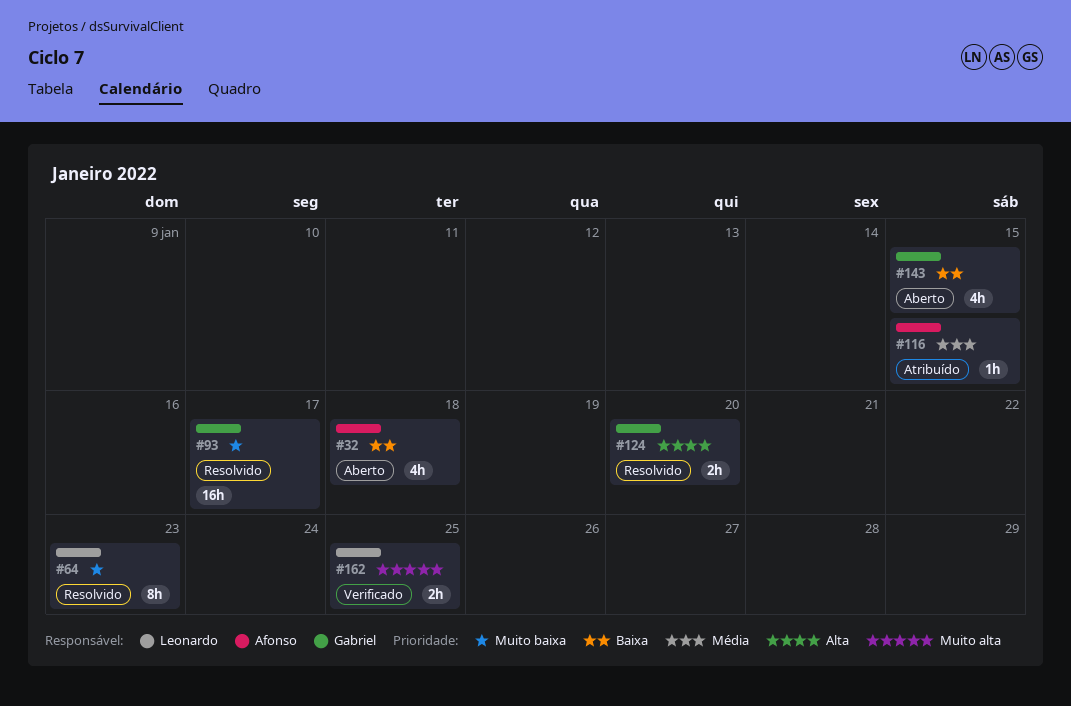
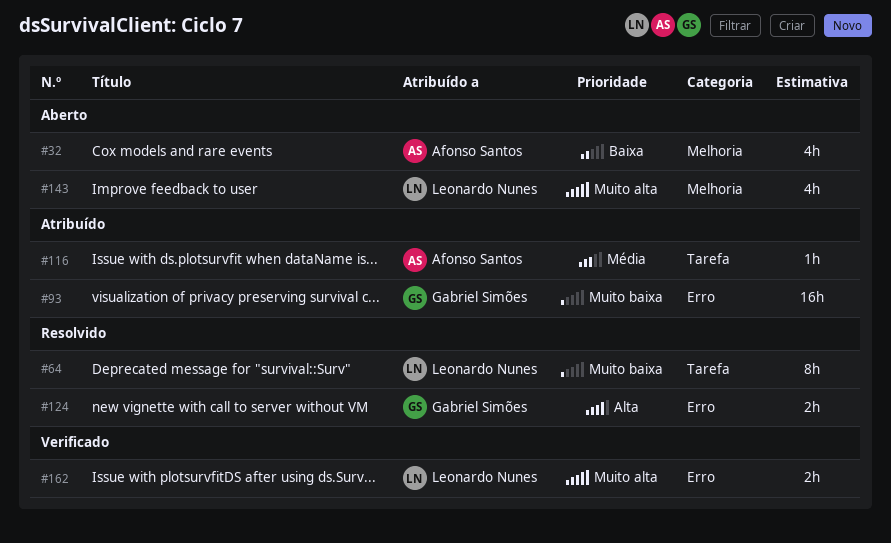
#93, status: Resolvido -> Atribuído
#143, owner: Gabriel Simões -> Leonardo Nunes
#143, priority: Baixa -> Muito alta

